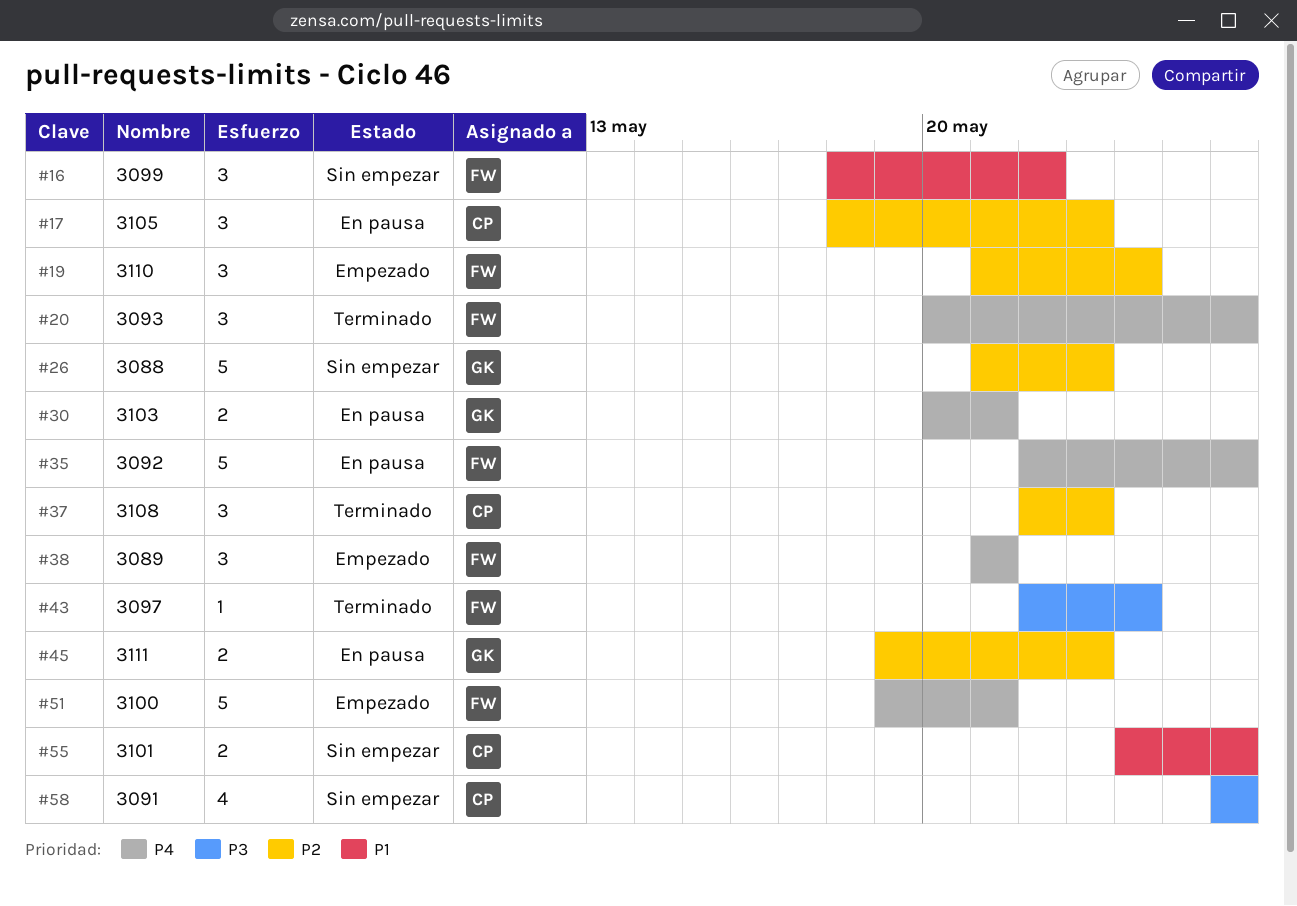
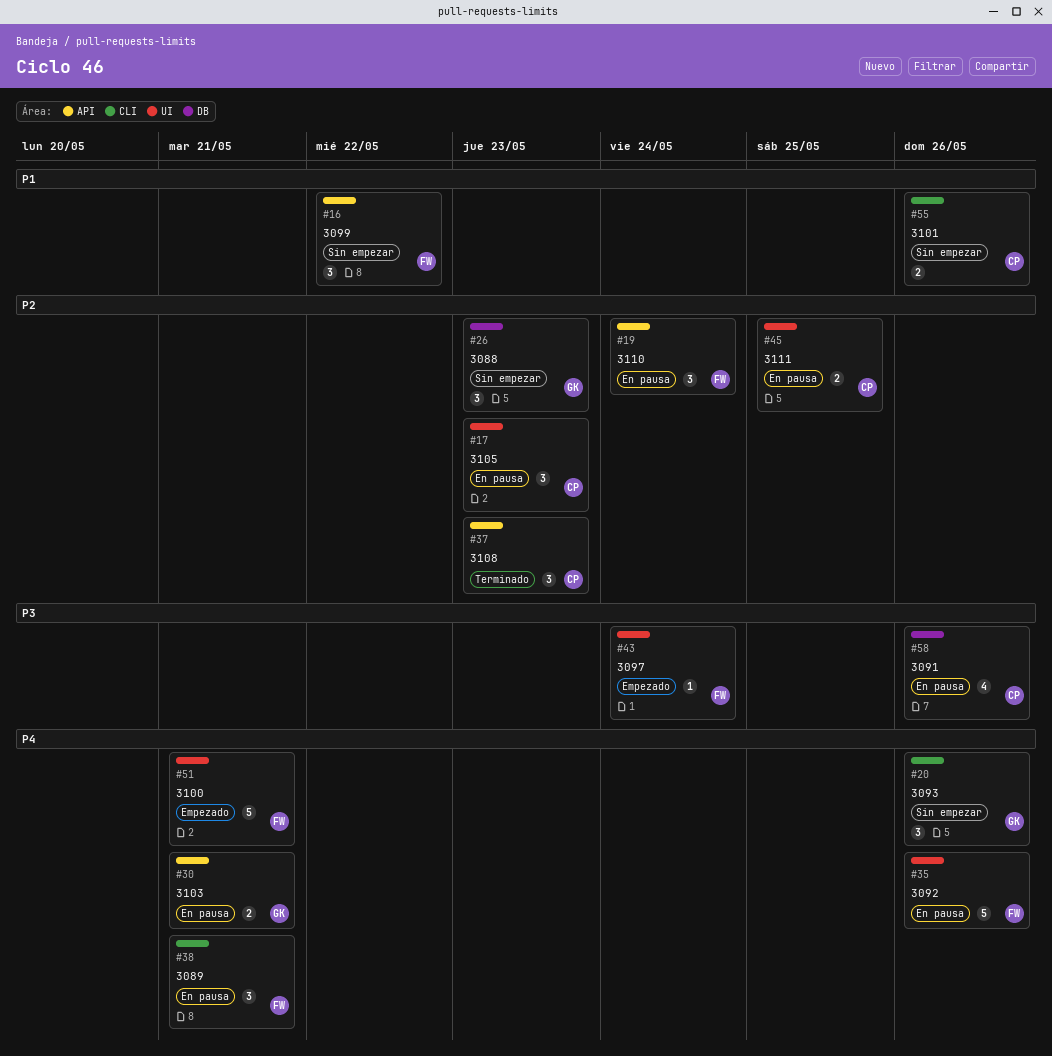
#19, status: Empezado -> En pausa
#20, status: Terminado -> Sin empezar
#20, owner: FW -> GK
#26, estimate: 5 -> 3
#38, status: Empezado -> En pausa
#43, status: Terminado -> Empezado
#45, owner: GK -> CP
#45, due: May 23 -> May 25
#58, status: Sin empezar -> En pausa

